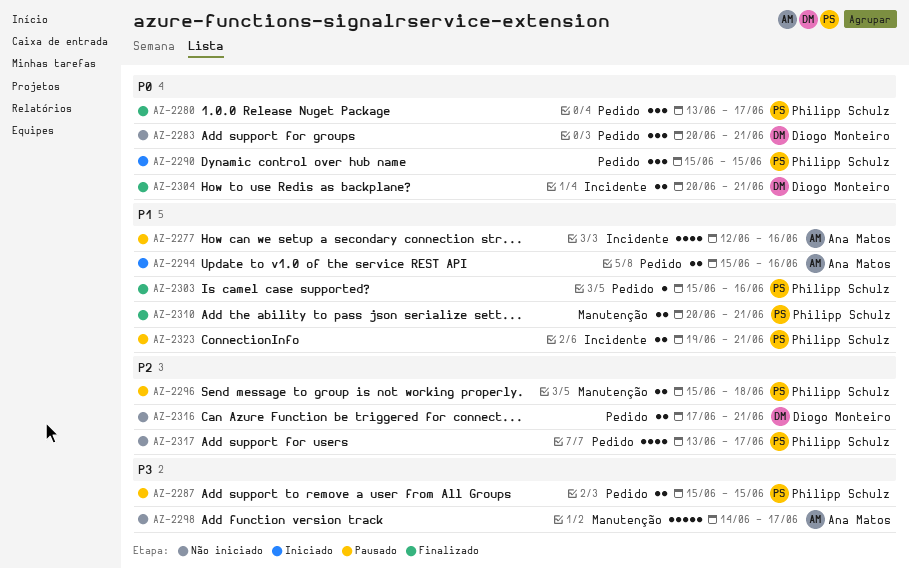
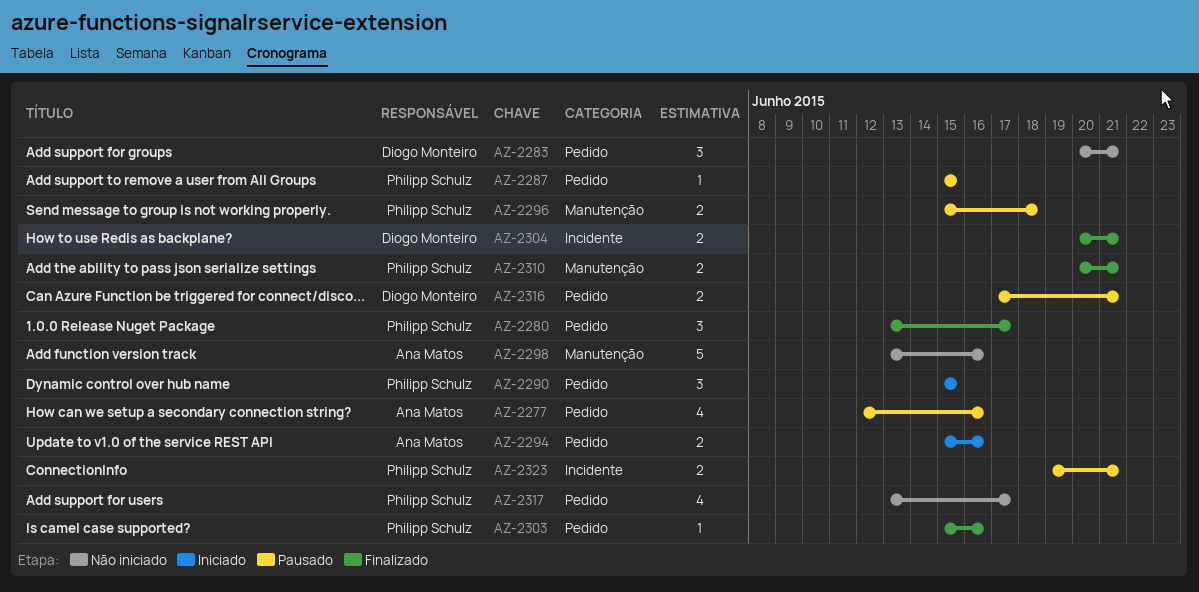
AZ-2277, label: Incidente -> Pedido
AZ-2287, estimate: 2 -> 1
AZ-2298, start: Jun 14 -> Jun 13
AZ-2298, due: Jun 17 -> Jun 16
AZ-2316, status: Não iniciado -> Pausado

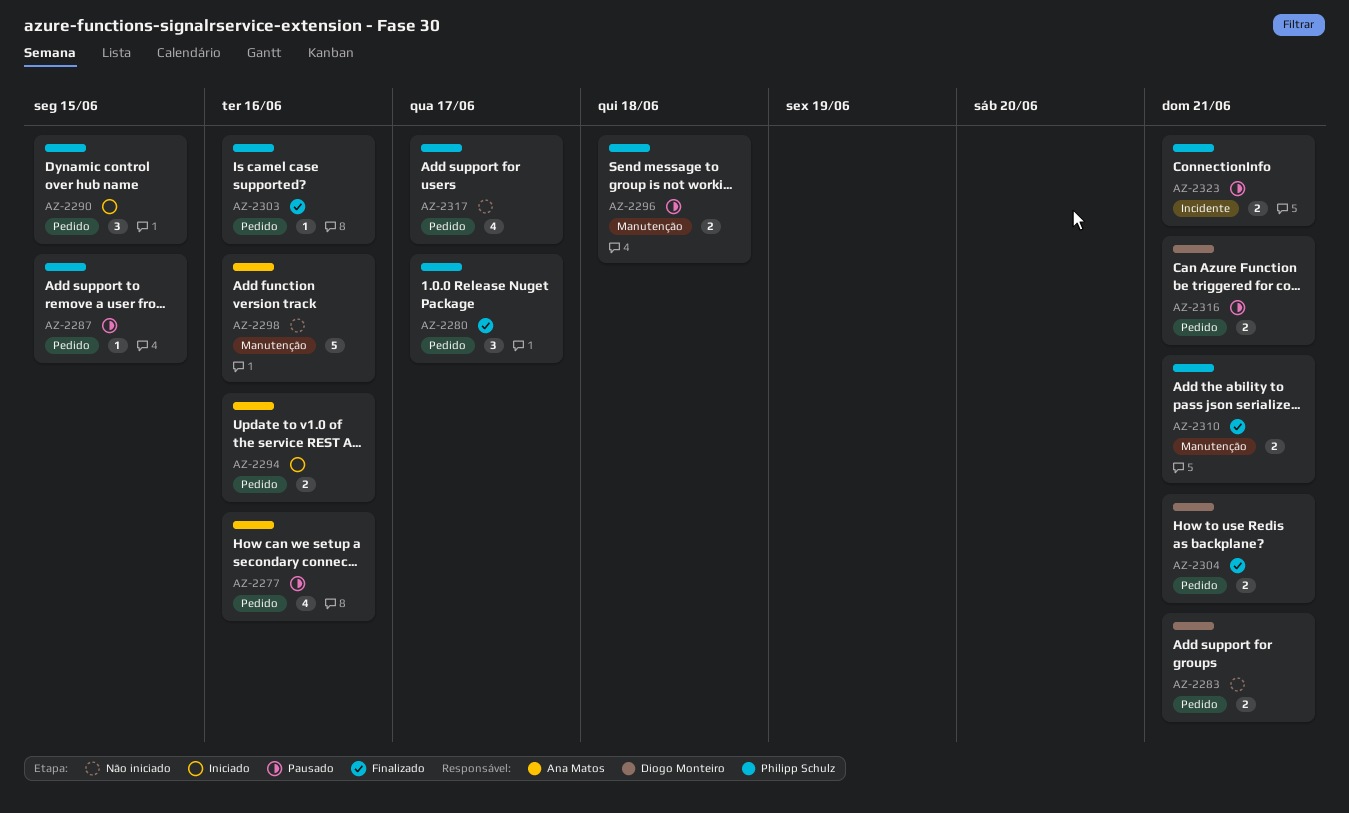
AZ-2283, estimate: 3 -> 2
AZ-2304, label: Incidente -> Pedido

